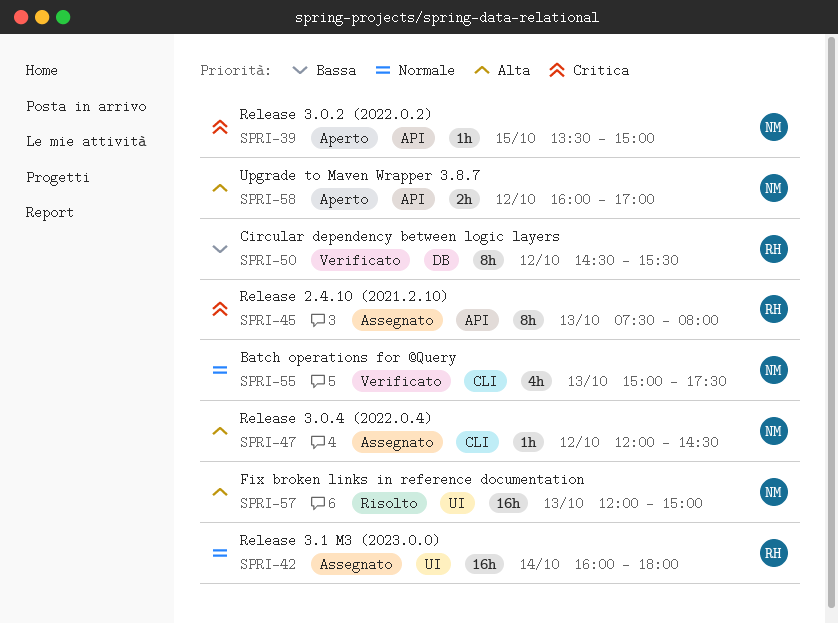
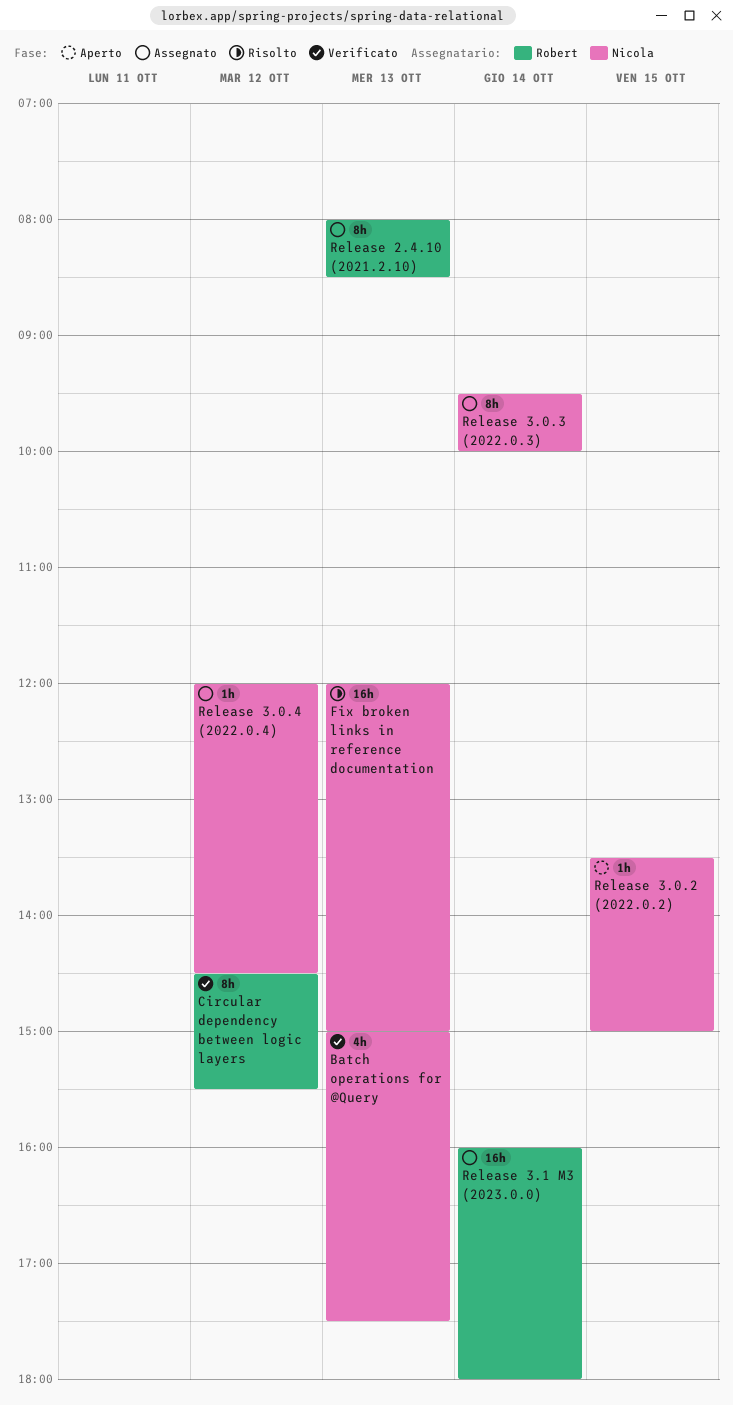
Release 2.4.10 (2021.2.10), begins: 07:30 -> 08:00
Release 2.4.10 (2021.2.10), ends: 08:00 -> 08:30
Release 3.0.3 (2022.0.3): none -> present
Upgrade to Maven Wrapper 3.8.7: present -> none

